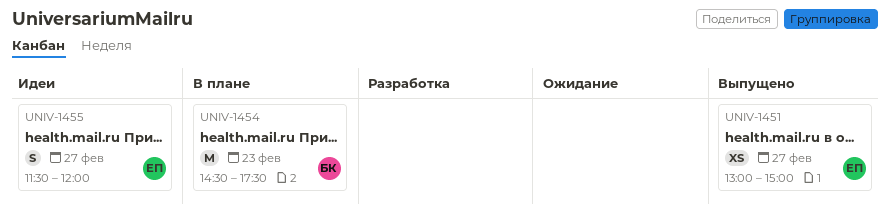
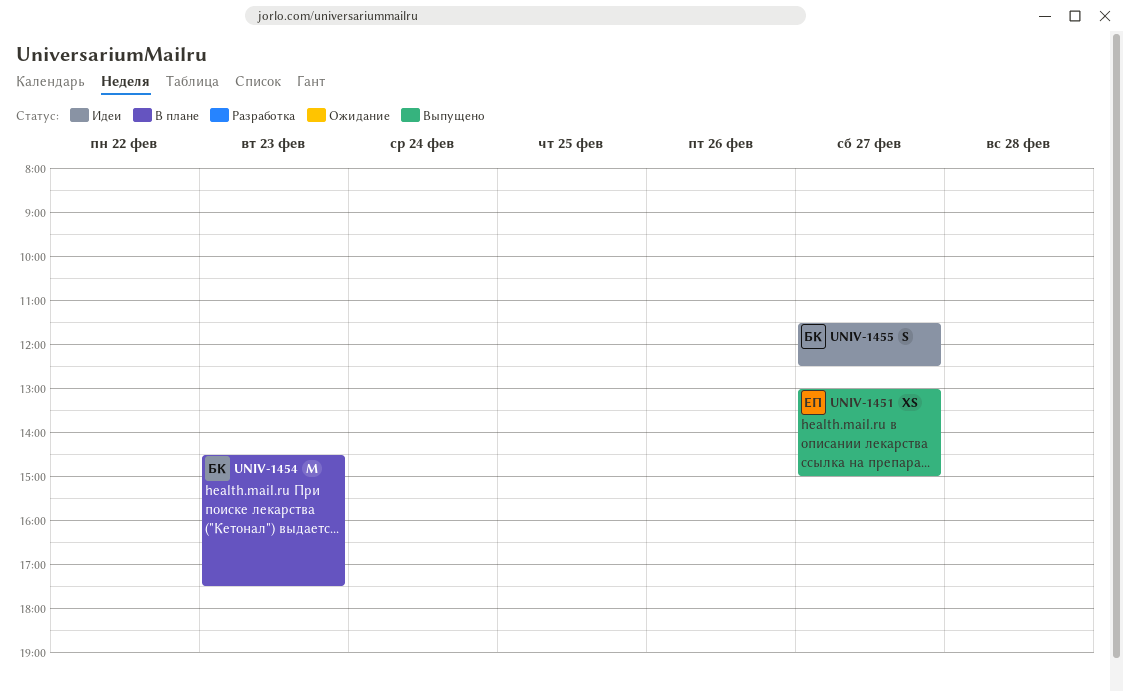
UNIV-1455, owner: ЕП -> БК
UNIV-1455, ends: 12:00 -> 12:30

